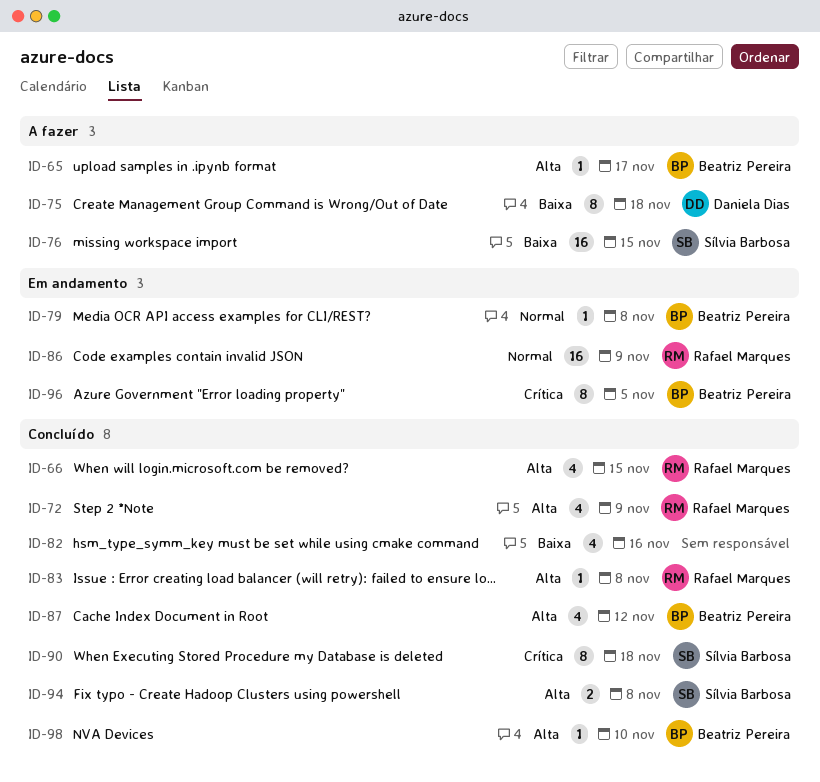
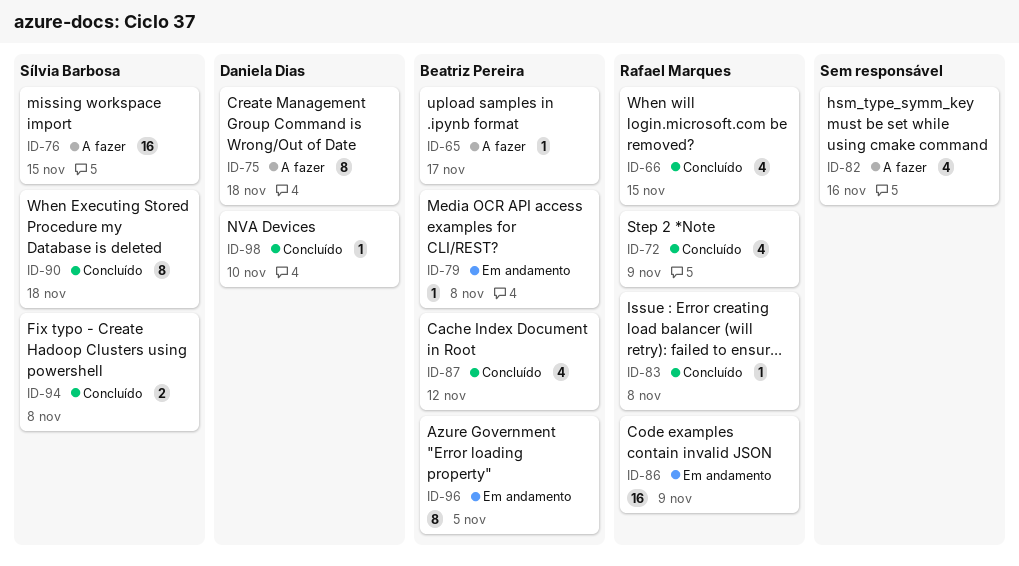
ID-82, status: Concluído -> A fazer
ID-98, owner: Beatriz Pereira -> Daniela Dias

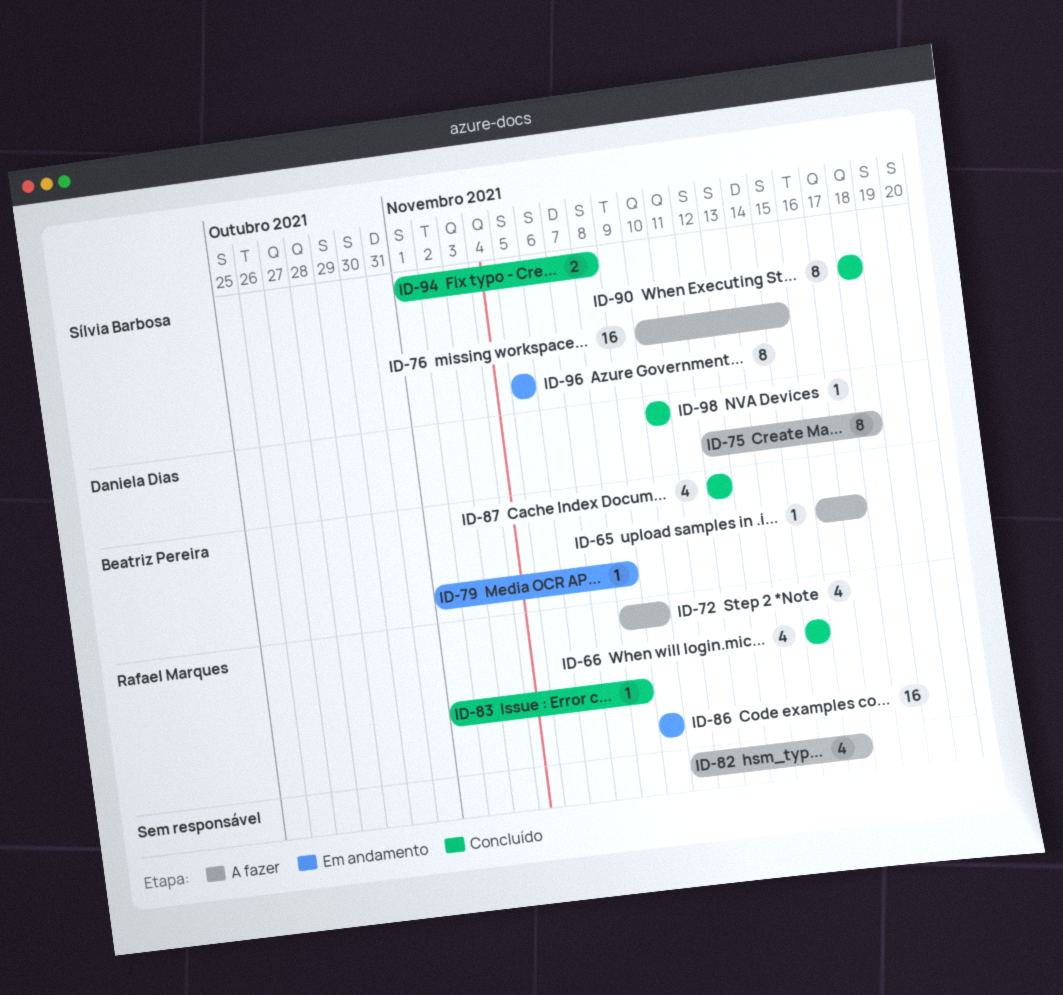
ID-72, status: Concluído -> A fazer
ID-96, owner: Beatriz Pereira -> Sílvia Barbosa

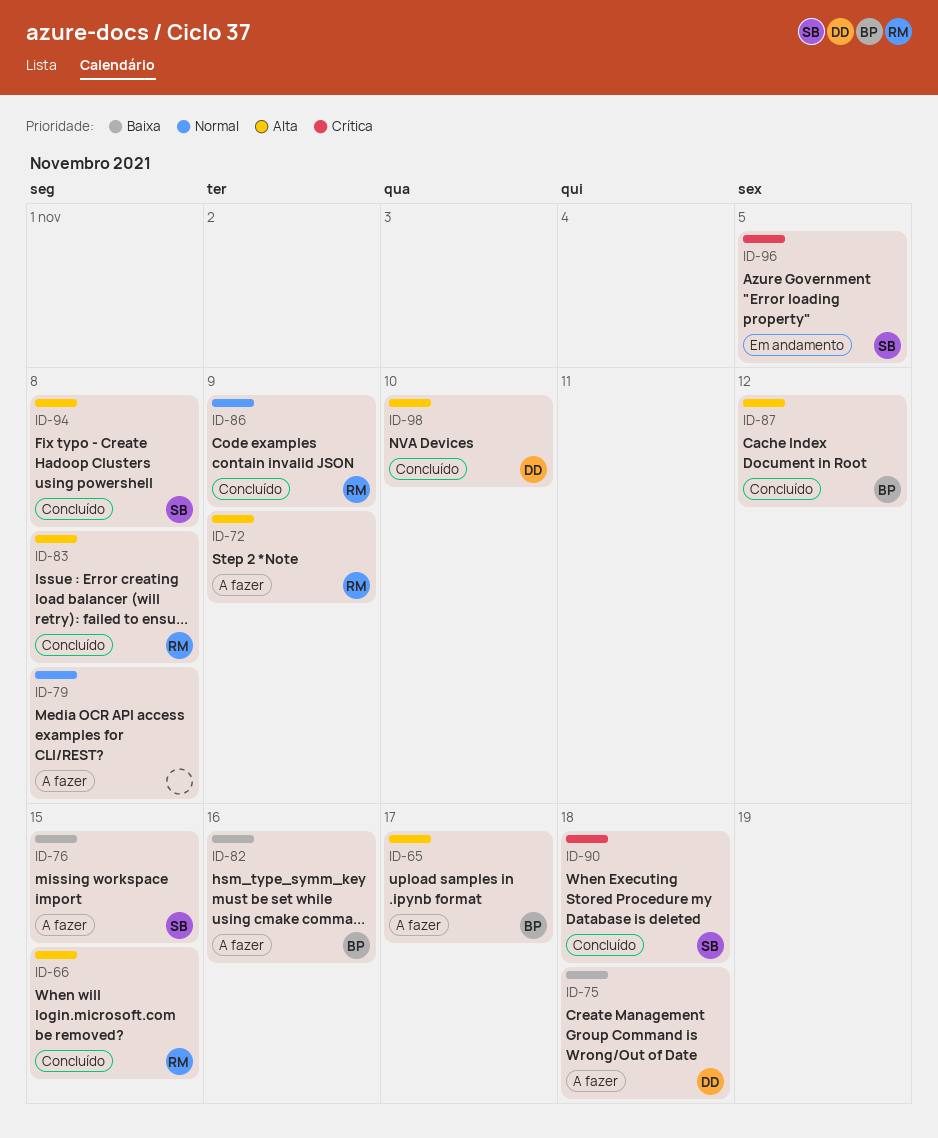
ID-79, status: Em andamento -> A fazer
ID-79, owner: Beatriz Pereira -> none
ID-82, owner: none -> Beatriz Pereira
ID-86, status: Em andamento -> Concluído

